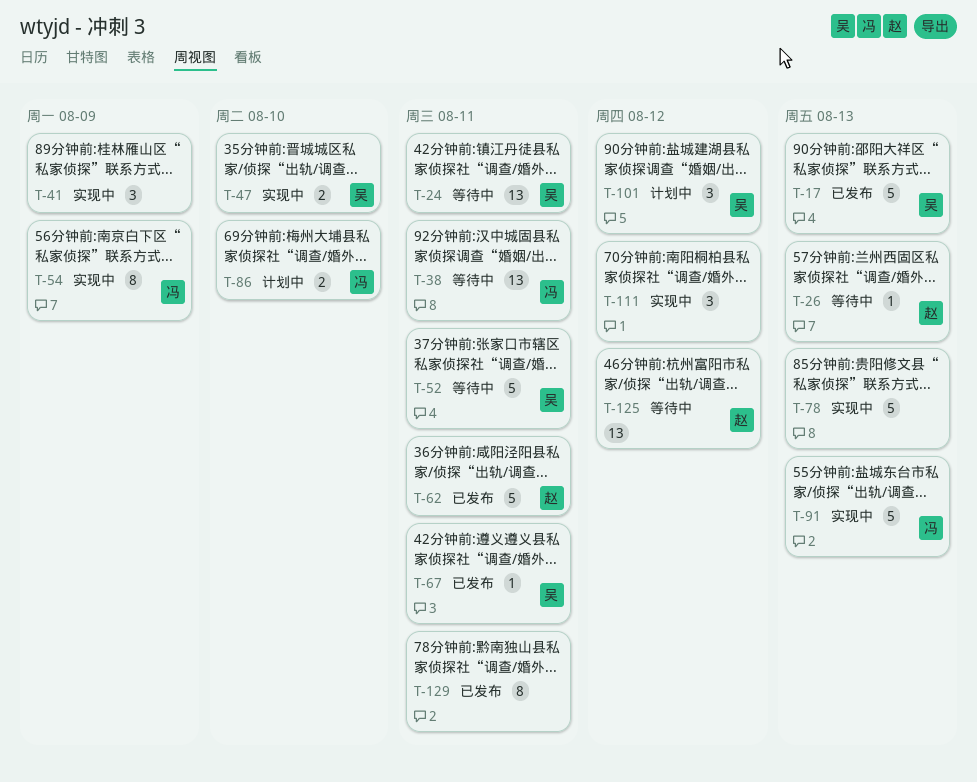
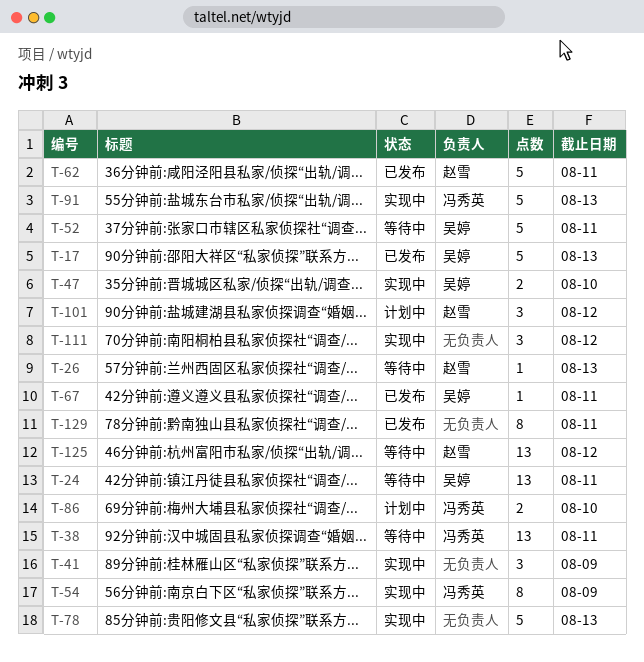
T-101, owner: 吴婷 -> 赵雪

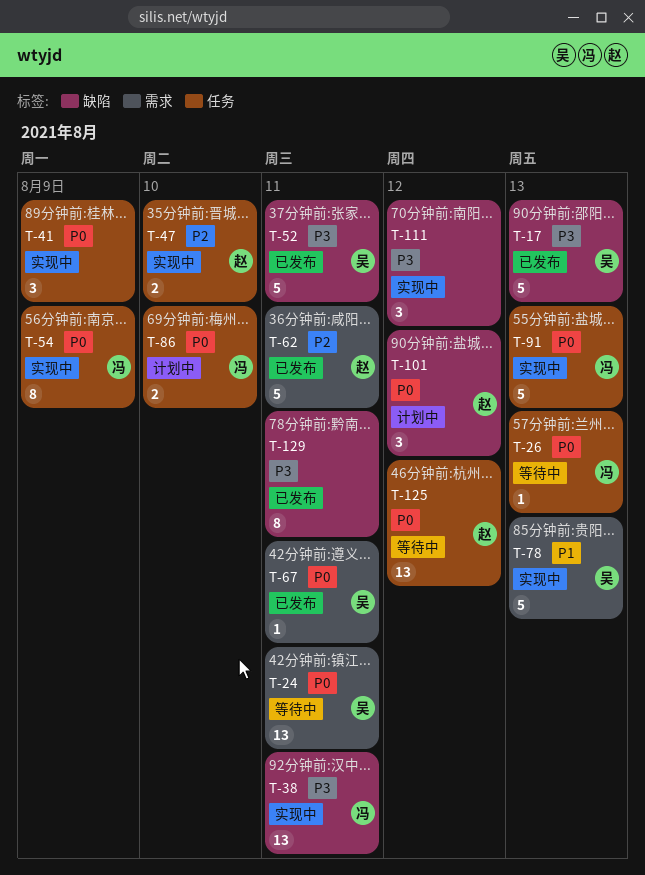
T-26, owner: 赵雪 -> 冯秀英
T-38, status: 等待中 -> 实现中
T-47, owner: 吴婷 -> 赵雪
T-52, status: 等待中 -> 已发布
T-78, owner: none -> 吴婷

